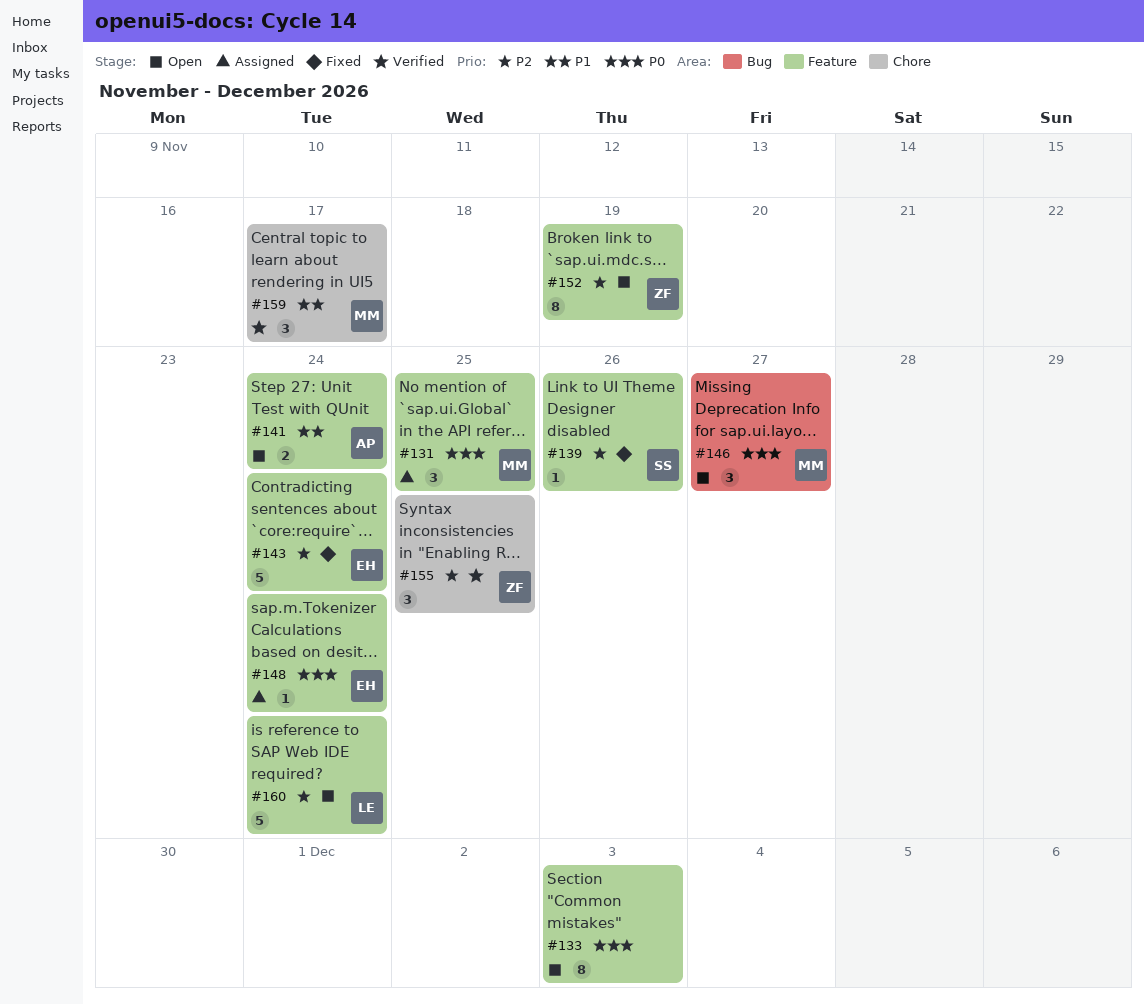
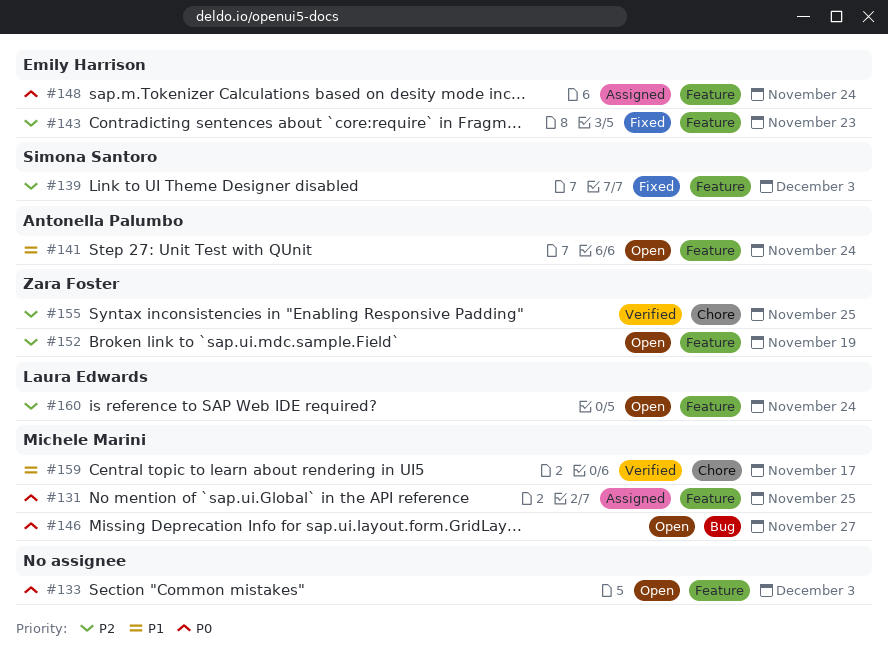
#139, due: Nov 26 -> Dec 3
#143, due: Nov 24 -> Nov 23

